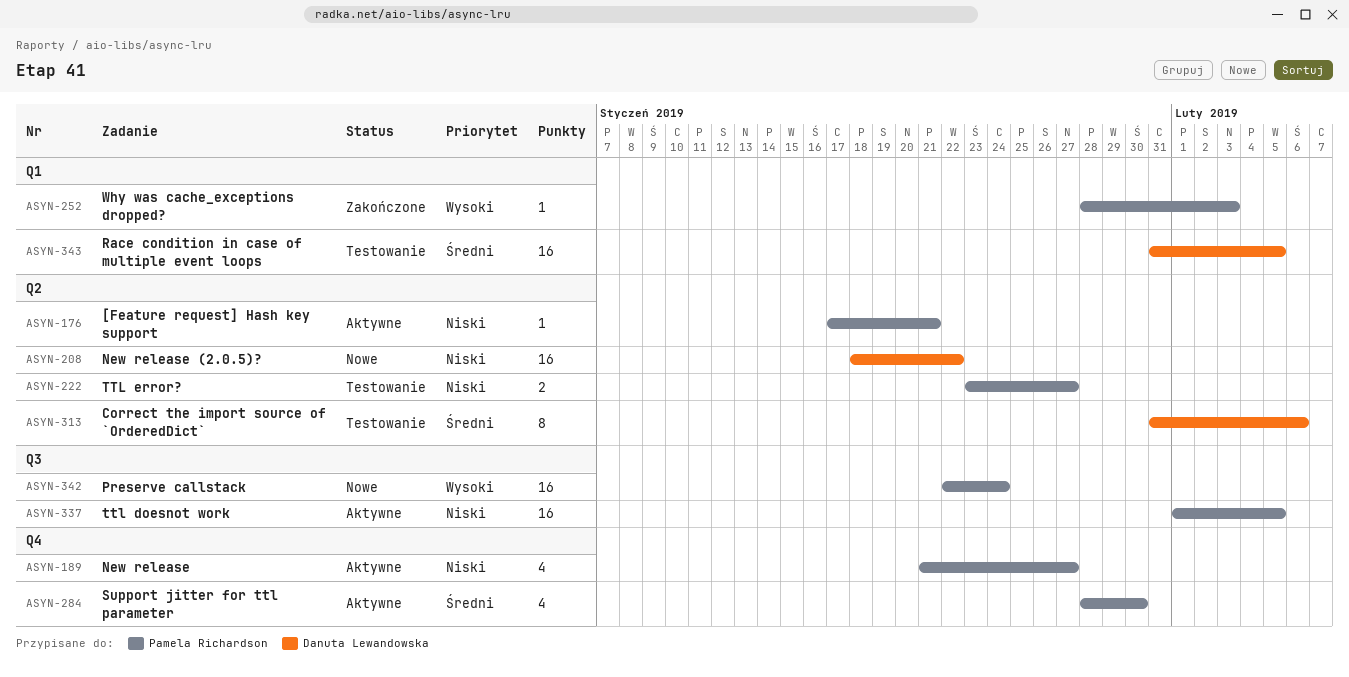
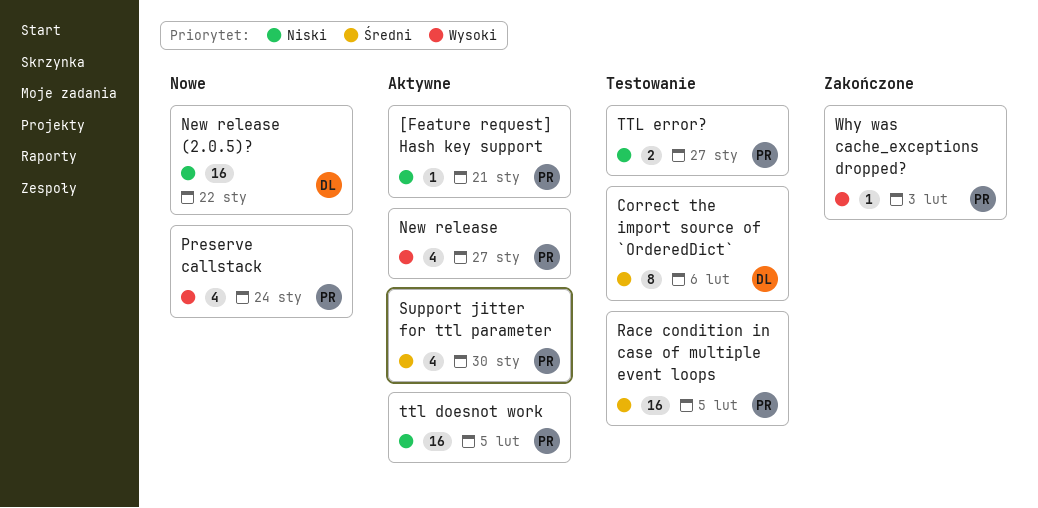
New release, priority: Niski -> Wysoki
Preserve callstack, estimate: 16 -> 4
Race condition in case of multiple event loops, owner: Danuta Lewandowska -> Pamela Richardson

